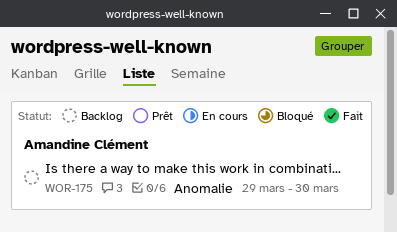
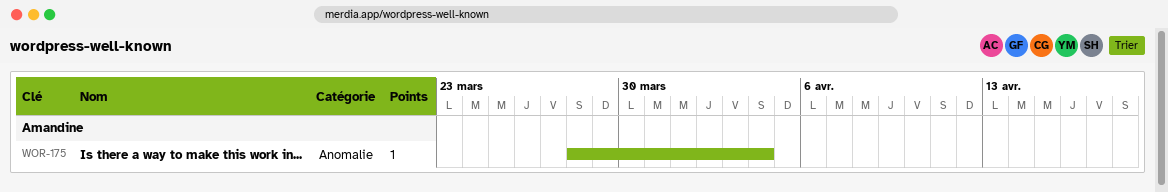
WOR-175, start: Mar 29 -> Mar 28
WOR-175, due: Mar 30 -> Apr 4

